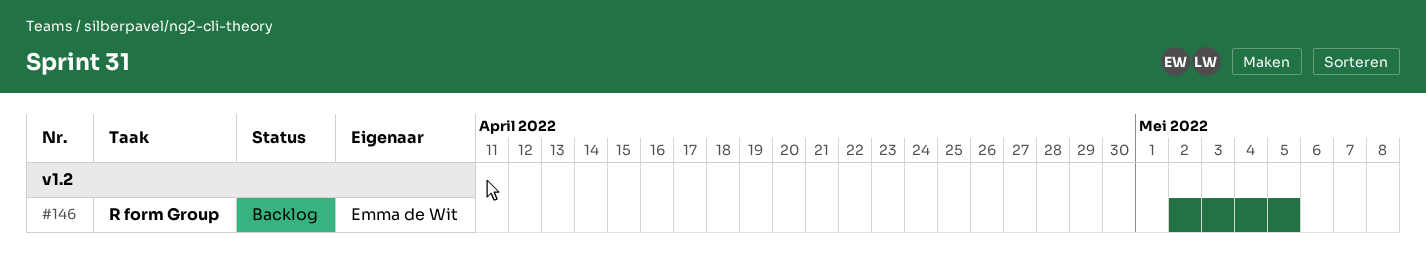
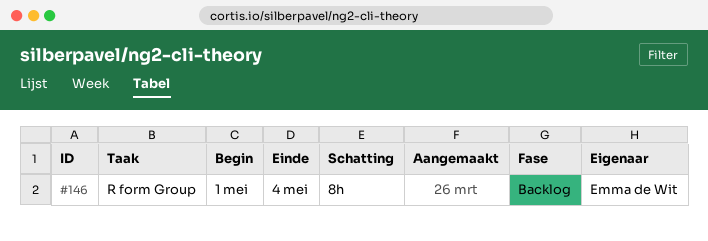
#146, start: May 2 -> May 1
#146, due: May 5 -> May 4

